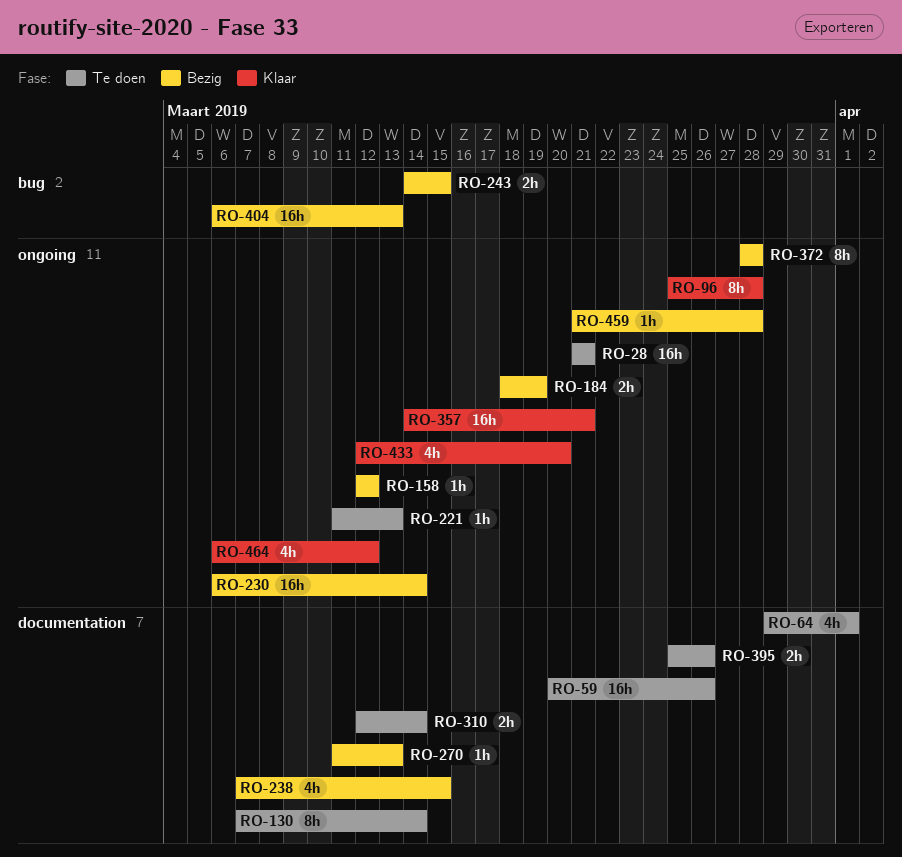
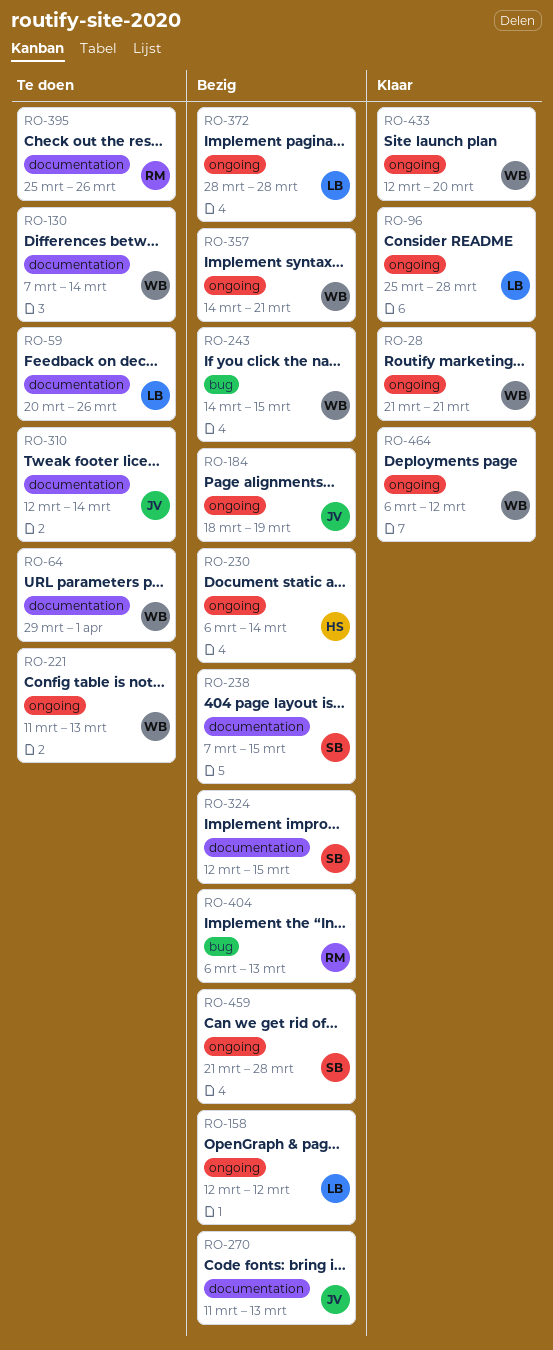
RO-28, status: Te doen -> Klaar
RO-324: none -> present
RO-357, status: Klaar -> Bezig

